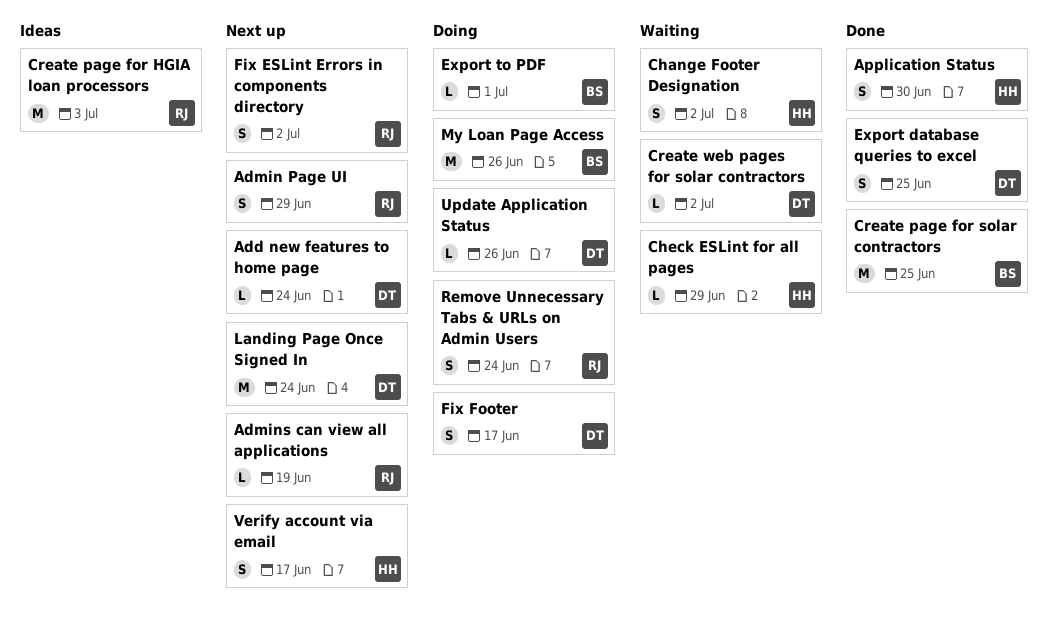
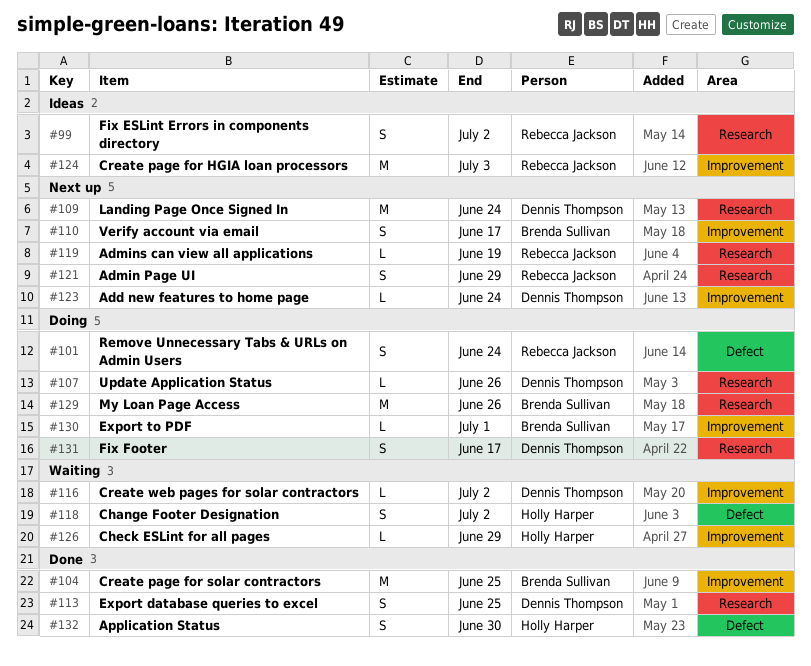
Fix ESLint Errors in components directory, status: Next up -> Ideas
Verify account via email, owner: Holly Harper -> Brenda Sullivan

